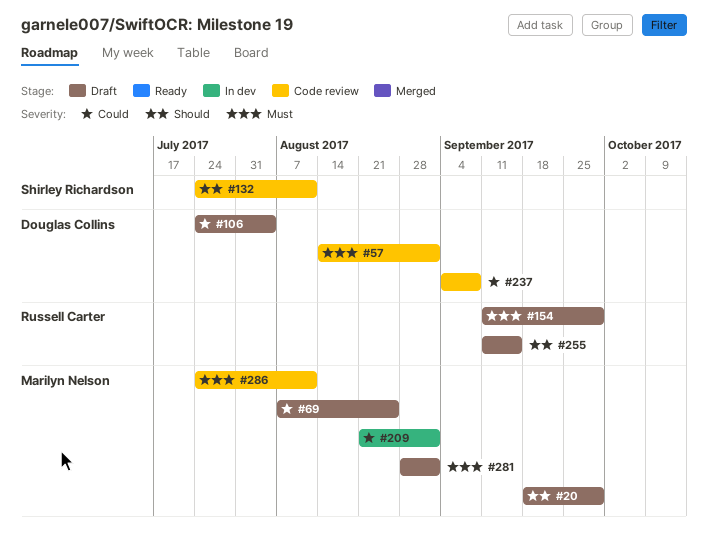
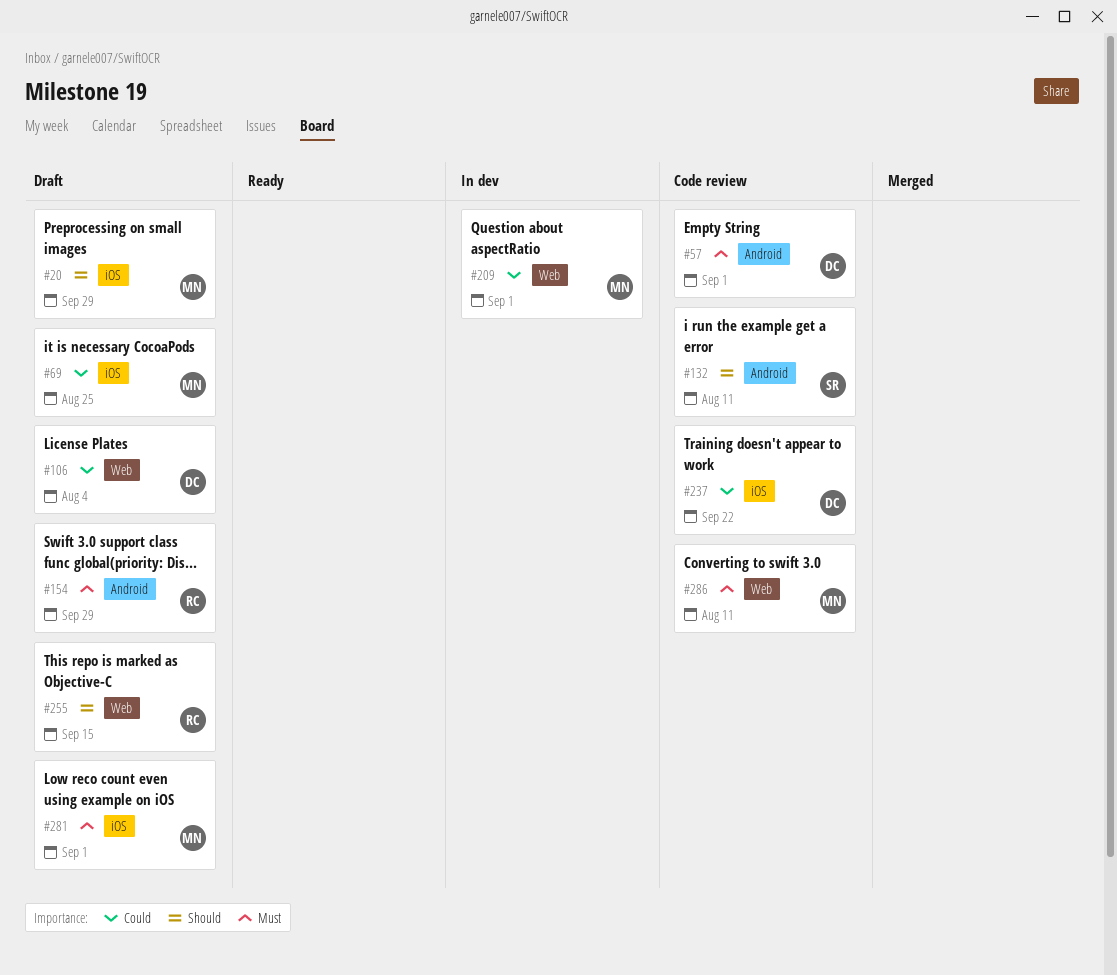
#237, due: Sep 8 -> Sep 22

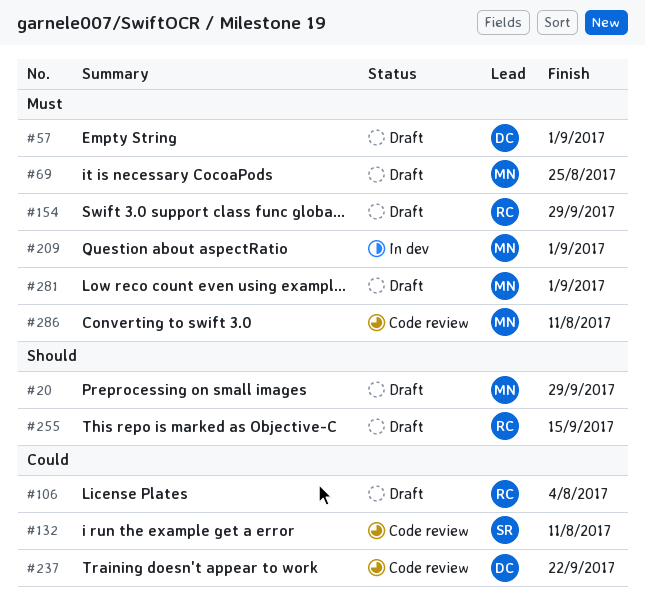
#57, status: Code review -> Draft
#69, priority: Could -> Must
#106, owner: DC -> RC
#132, priority: Should -> Could
#209, priority: Could -> Must

